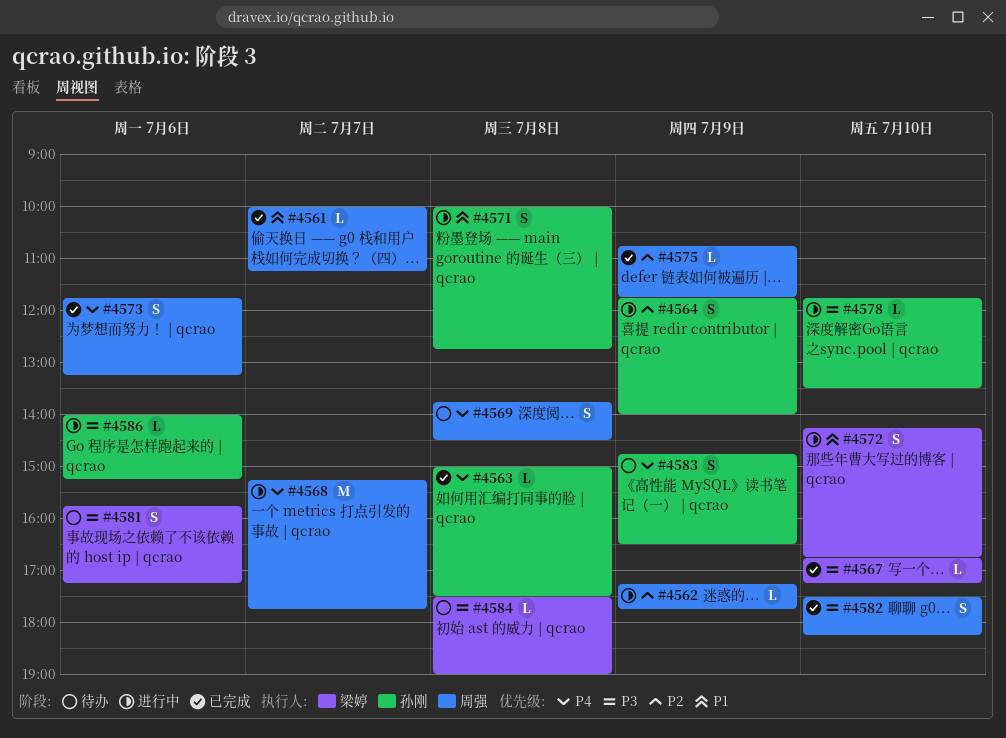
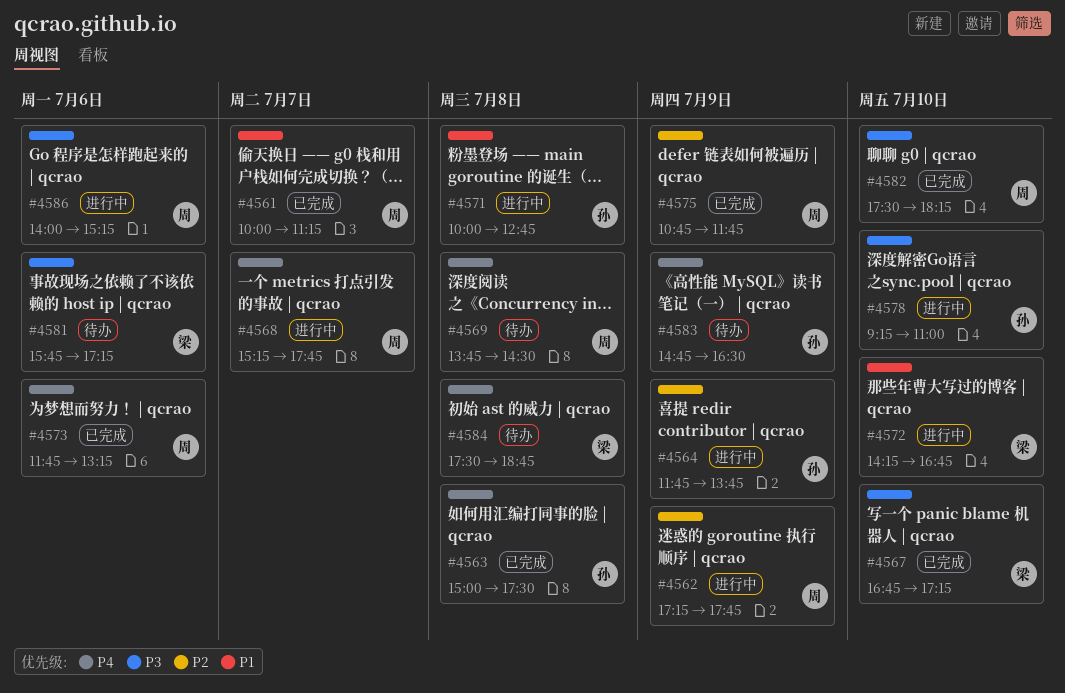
#4564, ends: 14:00 -> 13:45
#4578, begins: 11:45 -> 09:15
#4578, ends: 13:30 -> 11:00
#4584, priority: P3 -> P4
#4584, ends: 19:00 -> 18:45
#4586, owner: 孙刚 -> 周强

